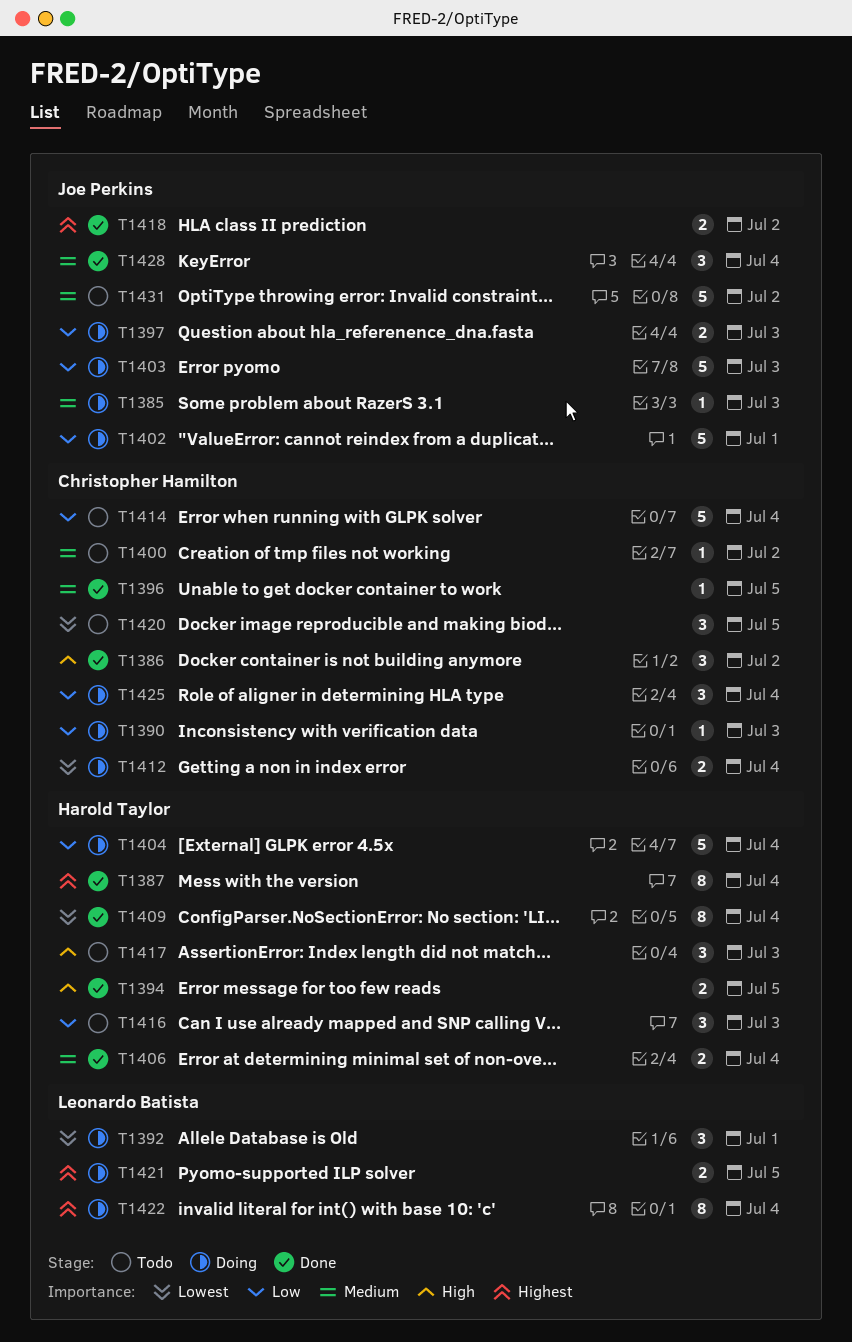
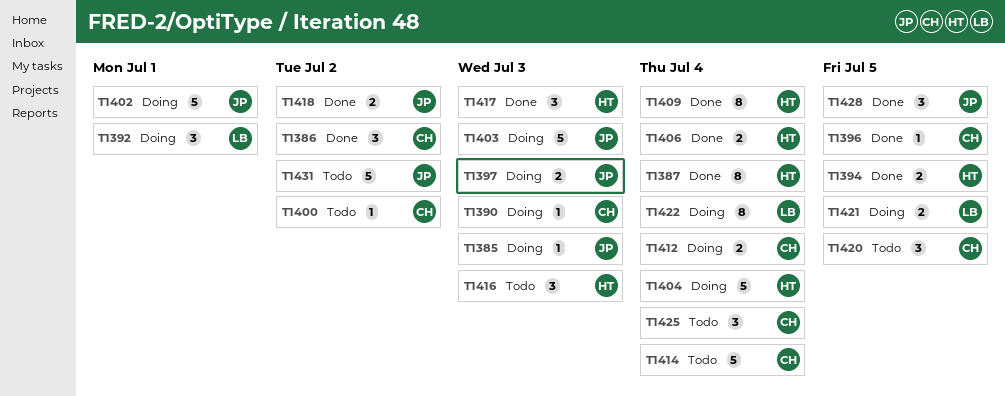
T1417, status: Todo -> Done
T1425, status: Doing -> Todo
T1428, due: Jul 4 -> Jul 5

